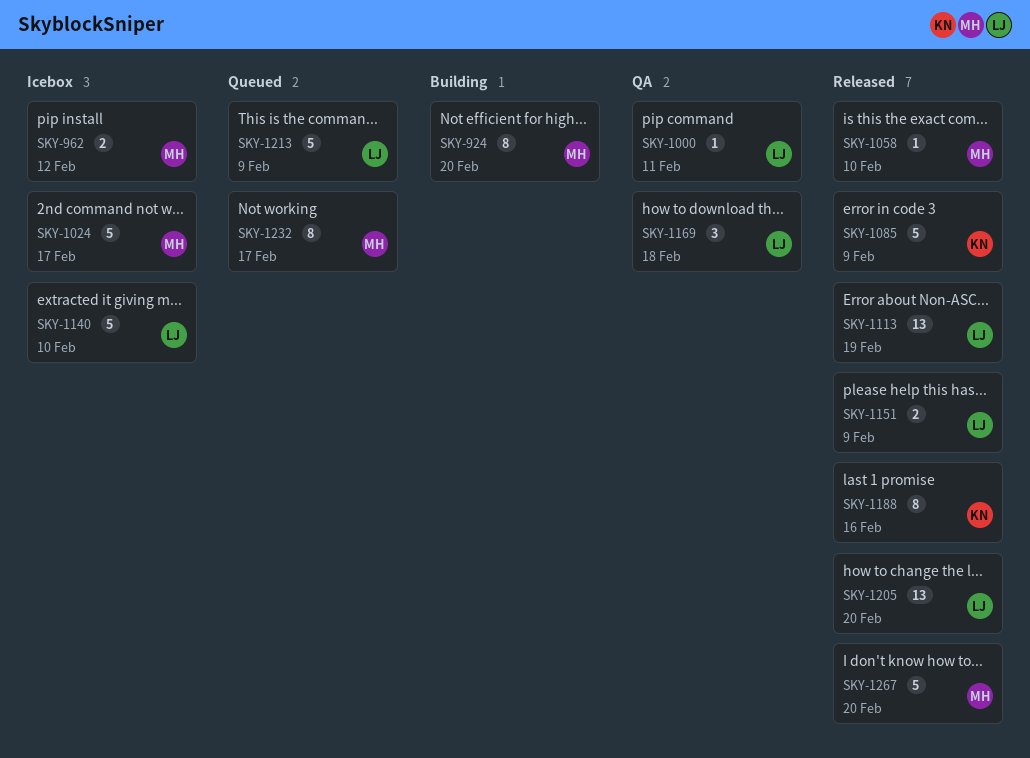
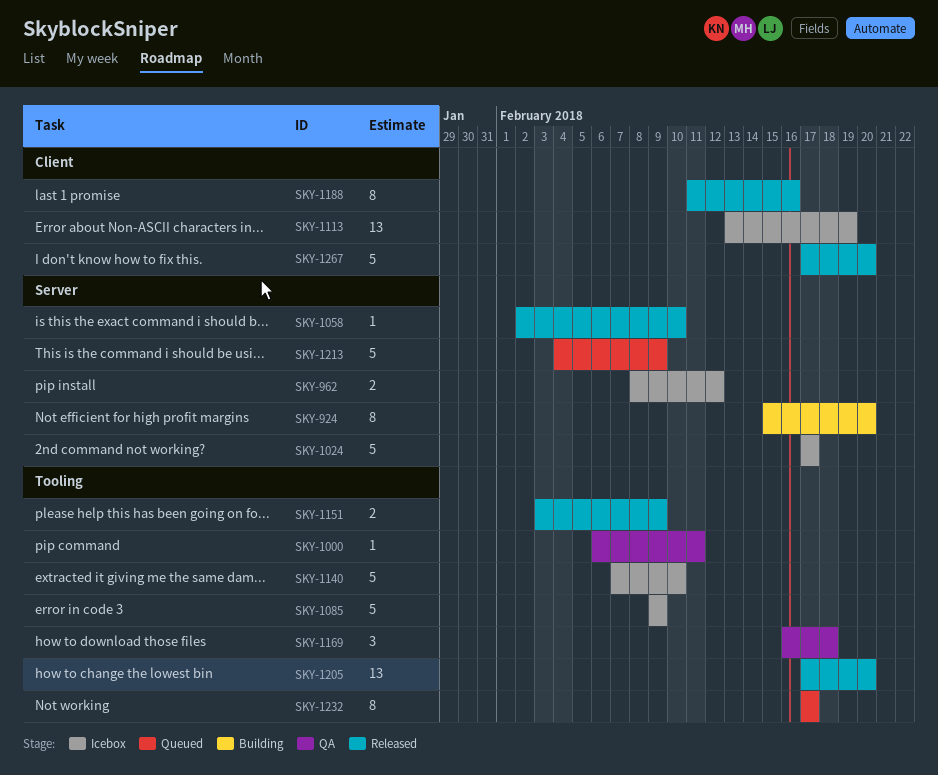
SKY-1085, status: Released -> Icebox
SKY-1113, status: Released -> Icebox

